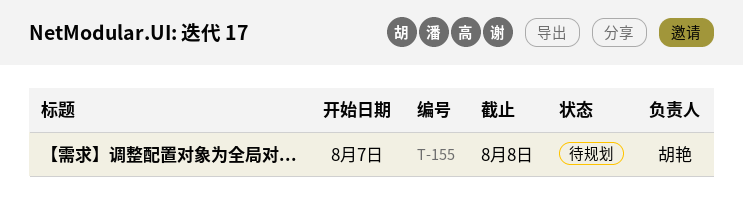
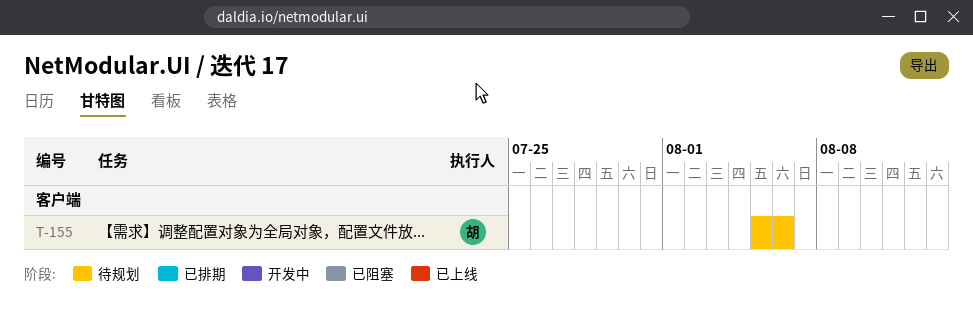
T-155, start: Aug 7 -> Aug 5
T-155, due: Aug 8 -> Aug 6

